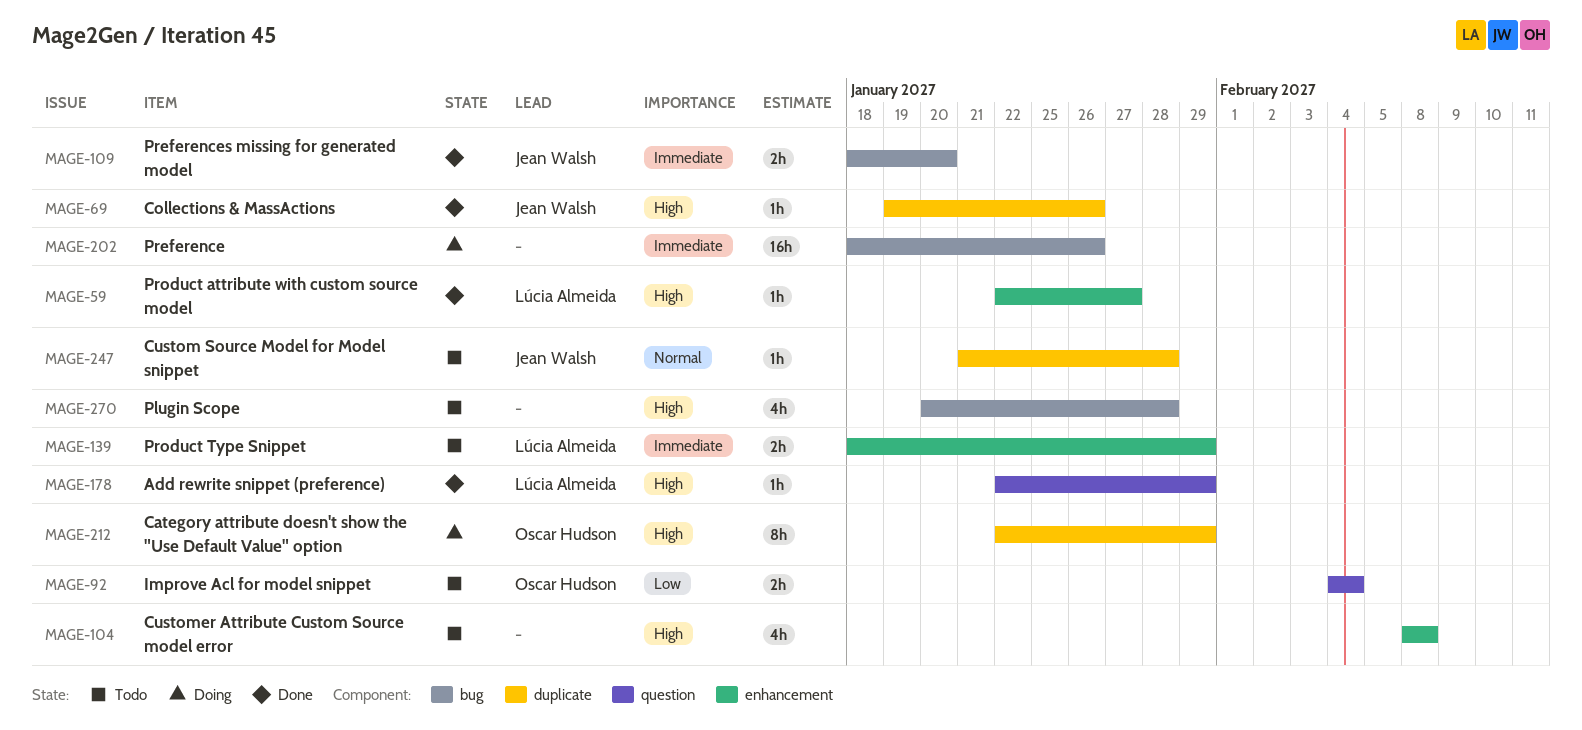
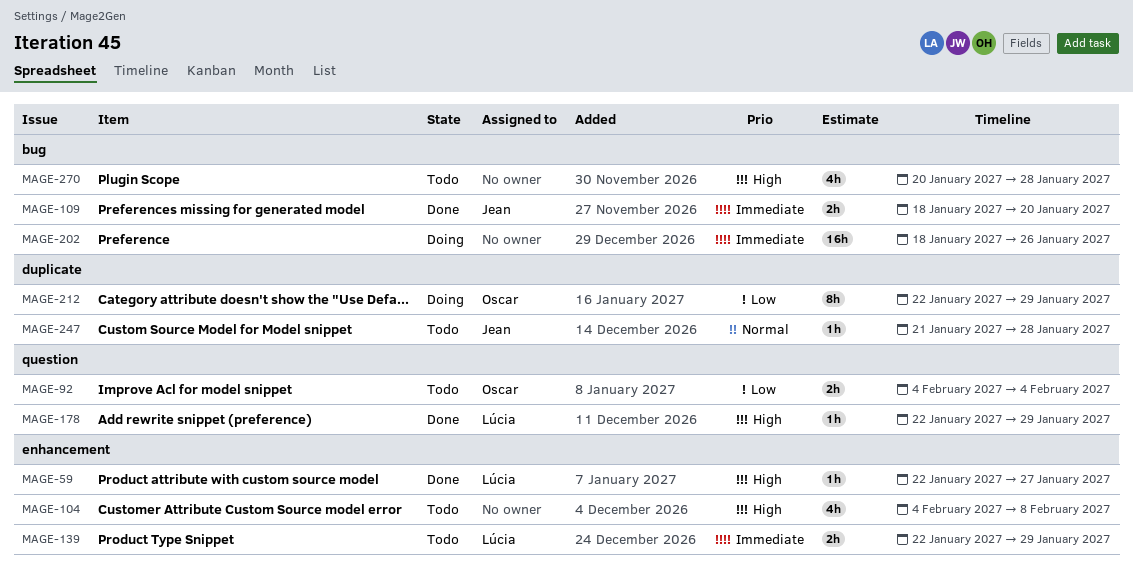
MAGE-69: present -> none
MAGE-104, start: Feb 8 -> Feb 4
MAGE-139, start: Jan 18 -> Jan 22
MAGE-212, priority: High -> Low

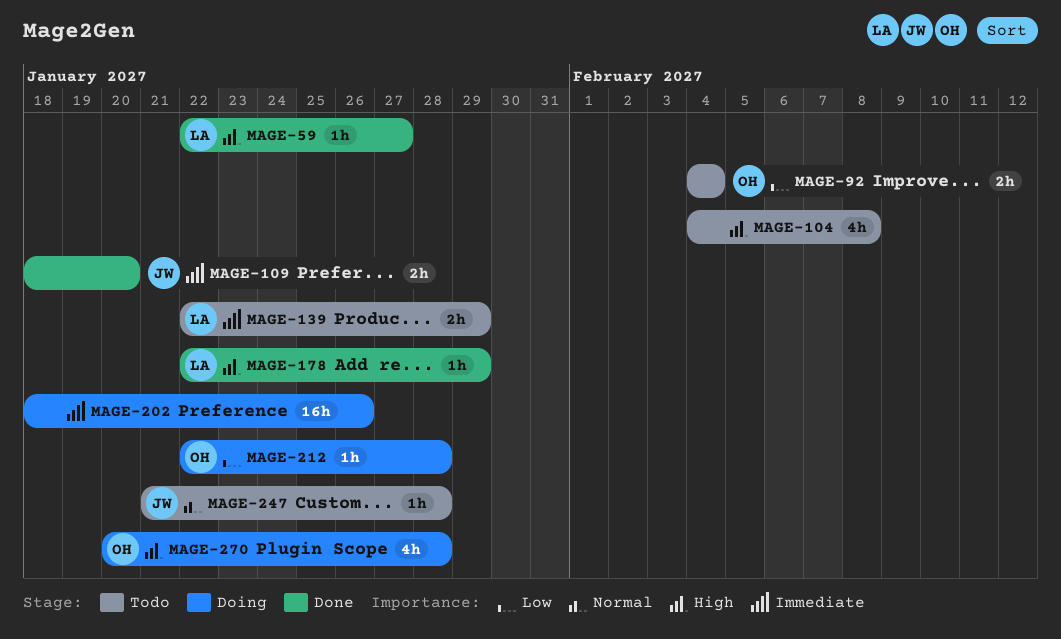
MAGE-212, estimate: 8h -> 1h
MAGE-212, due: Jan 29 -> Jan 28
MAGE-270, status: Todo -> Doing
MAGE-270, owner: none -> Oscar

